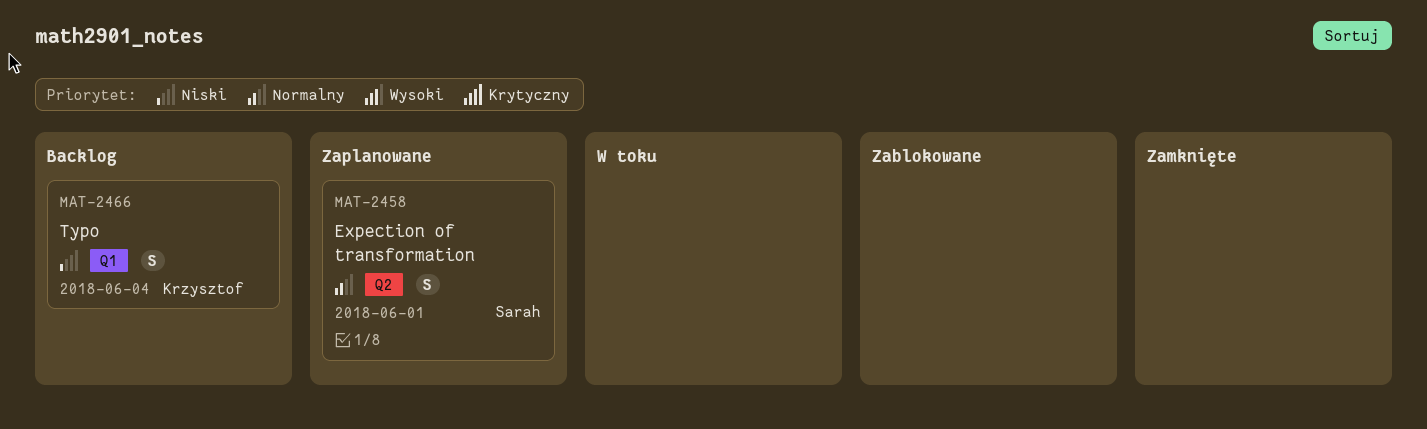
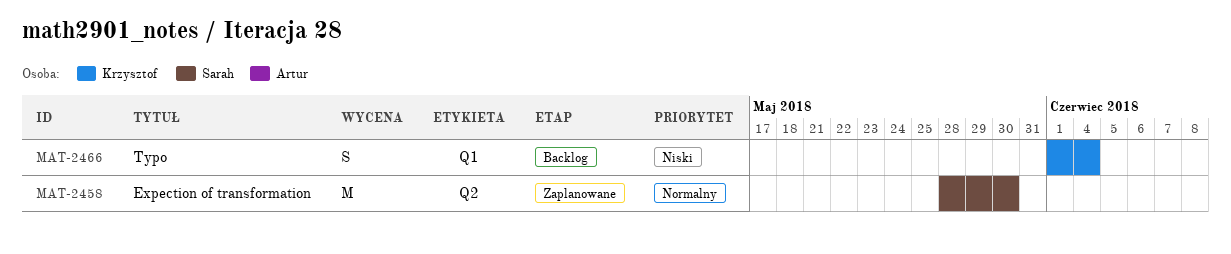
MAT-2458, estimate: S -> M
MAT-2458, due: Jun 1 -> May 30

